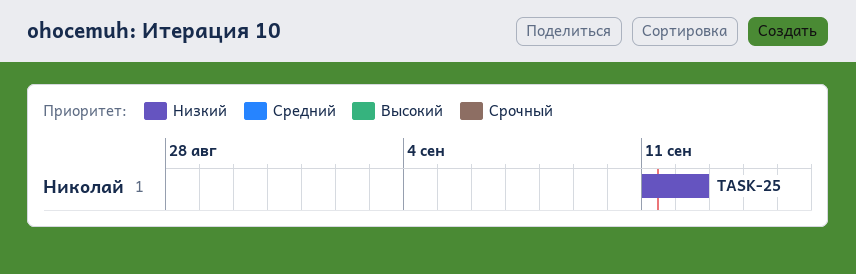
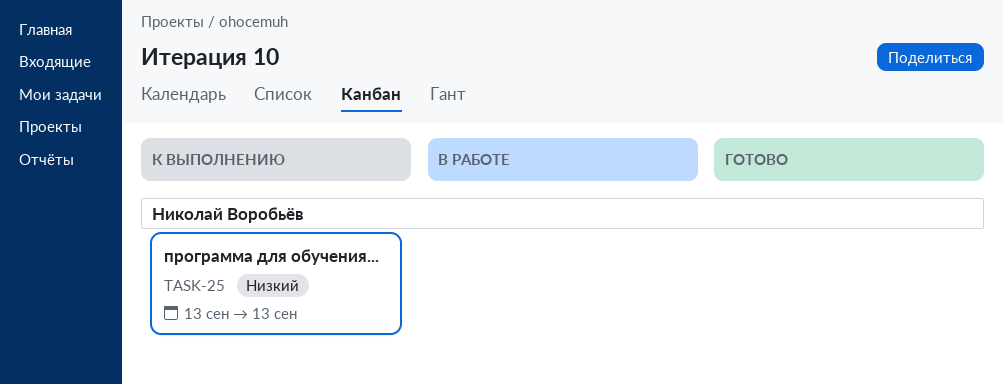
TASK-25, start: Sep 11 -> Sep 13
TASK-25, due: Sep 12 -> Sep 13

